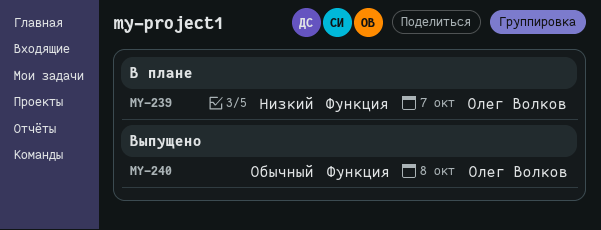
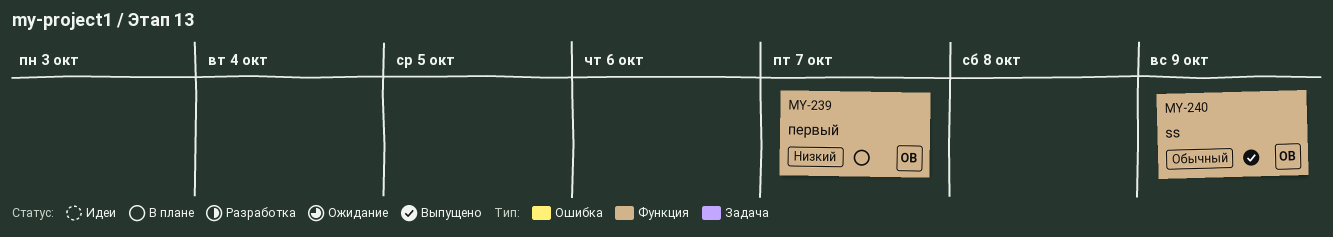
MY-240, due: Oct 8 -> Oct 9

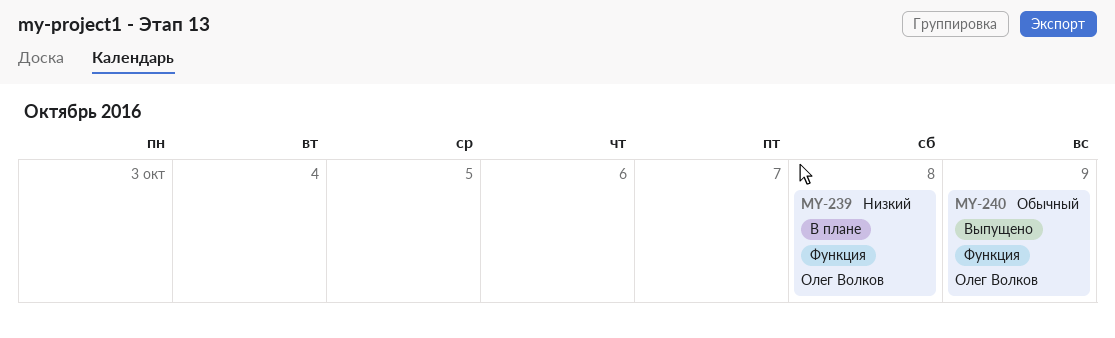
MY-239, due: Oct 7 -> Oct 8

